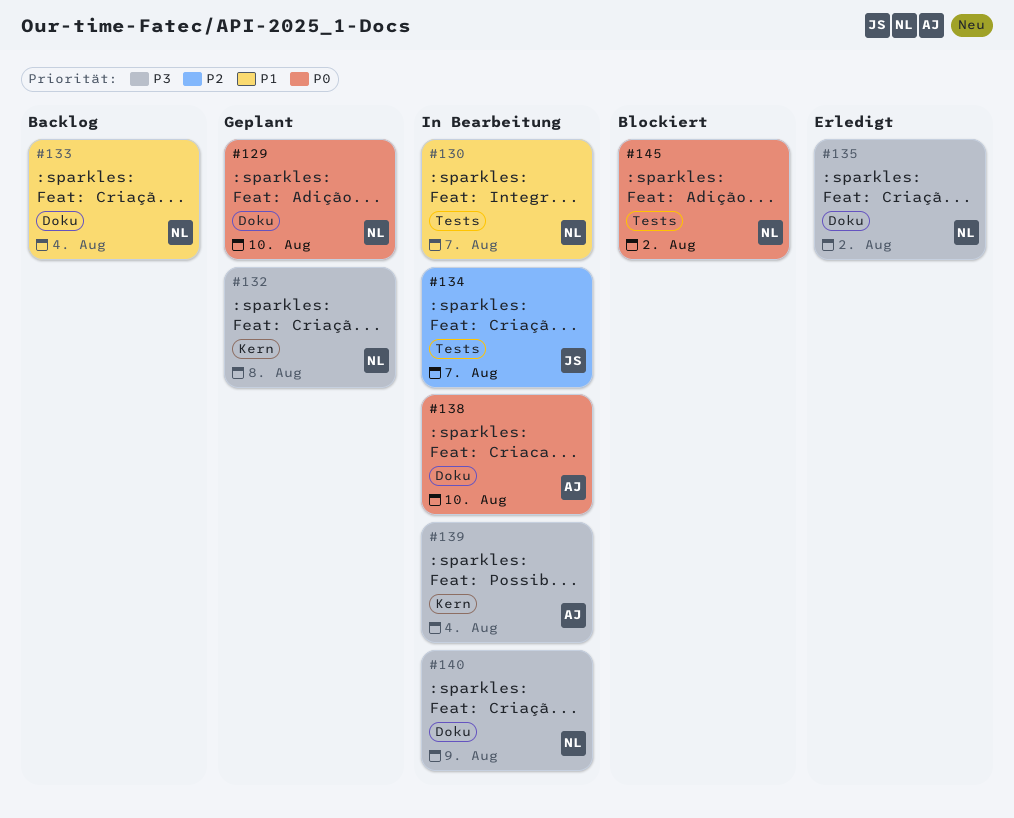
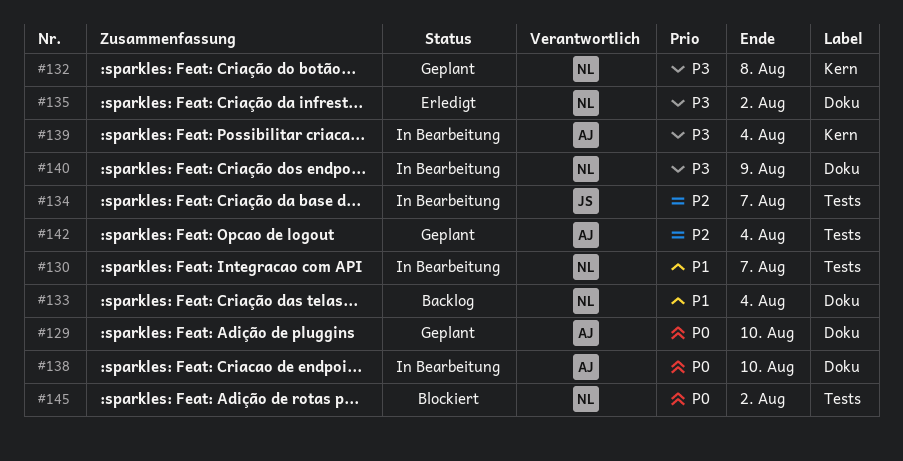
#129, owner: NL -> AJ
#142: none -> present

